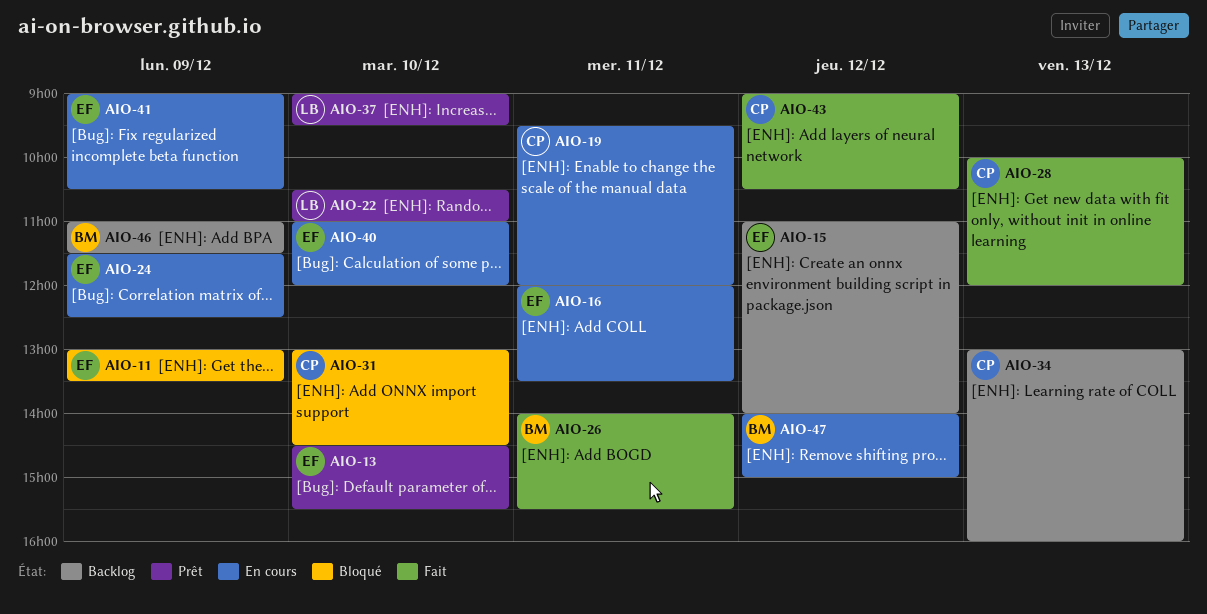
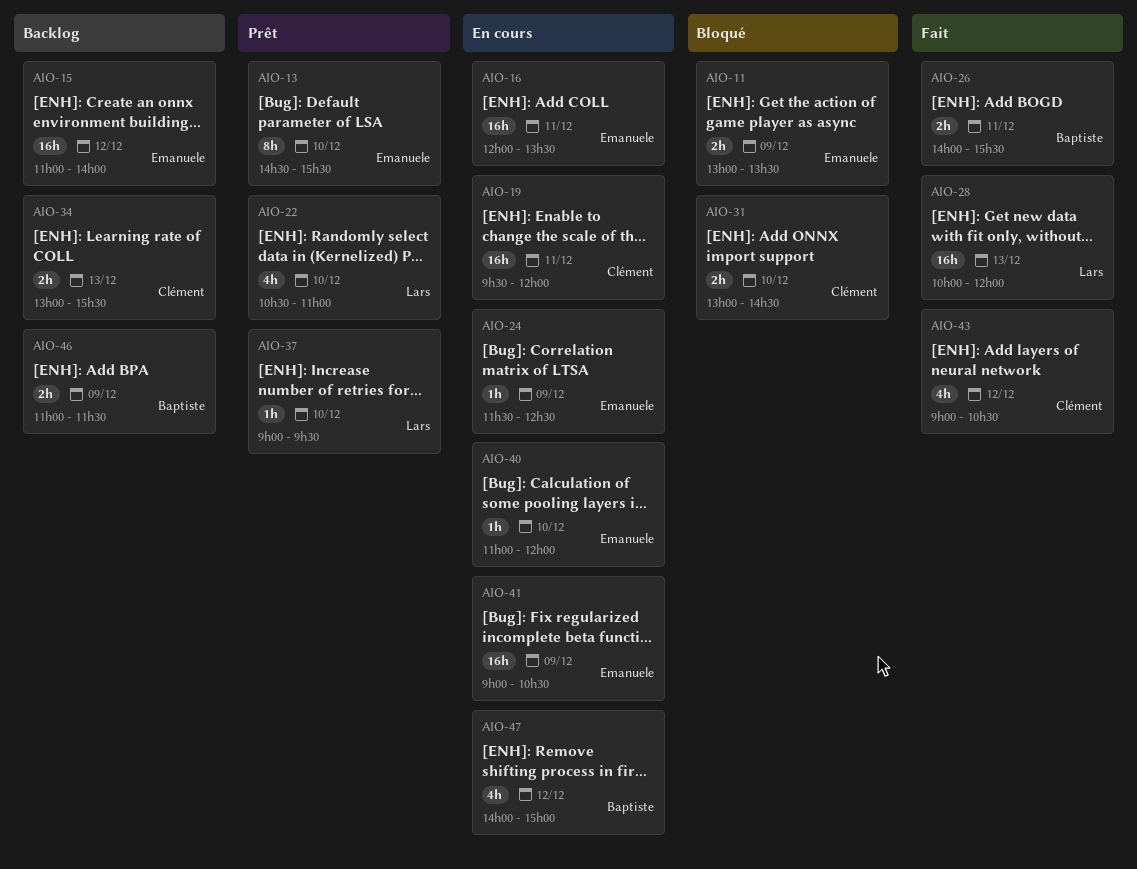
AIO-28, owner: Clément -> Lars
AIO-34, ends: 16:00 -> 15:30

